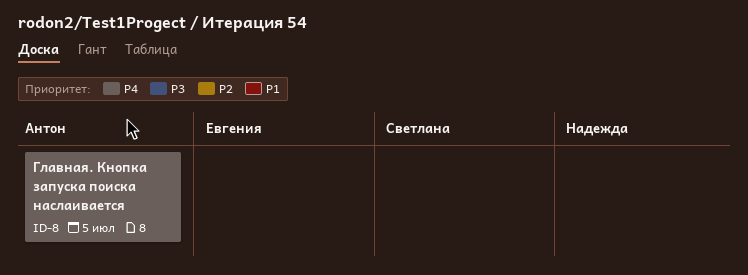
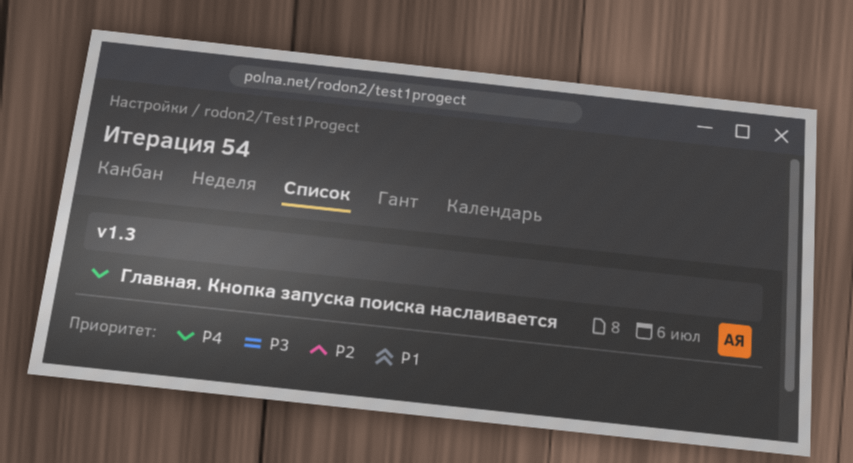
Главная. Кнопка запуска поиска наслаивается, due: Jul 5 -> Jul 6

